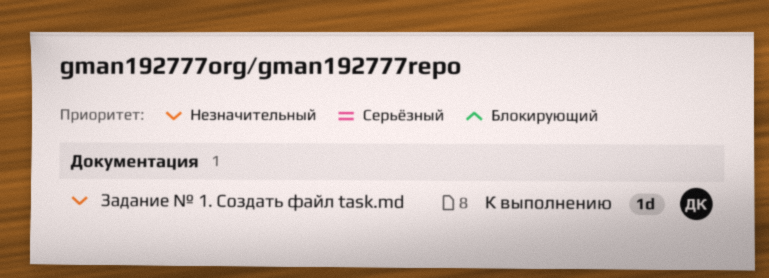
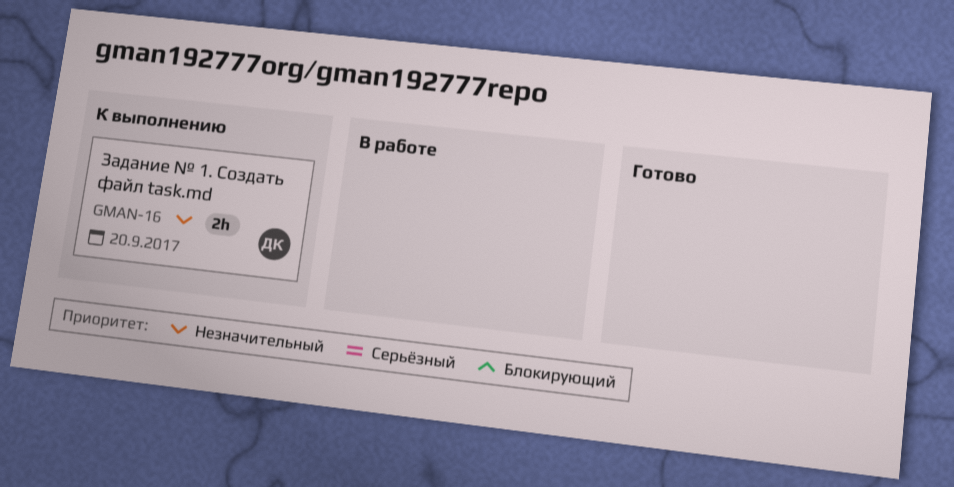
Задание № 1. Создать файл task.md, estimate: 1d -> 2h

